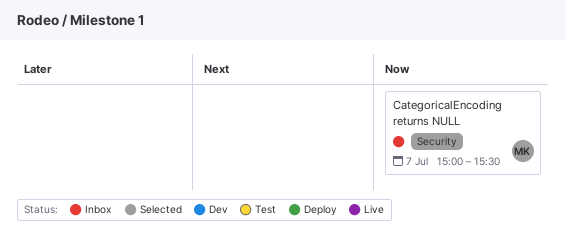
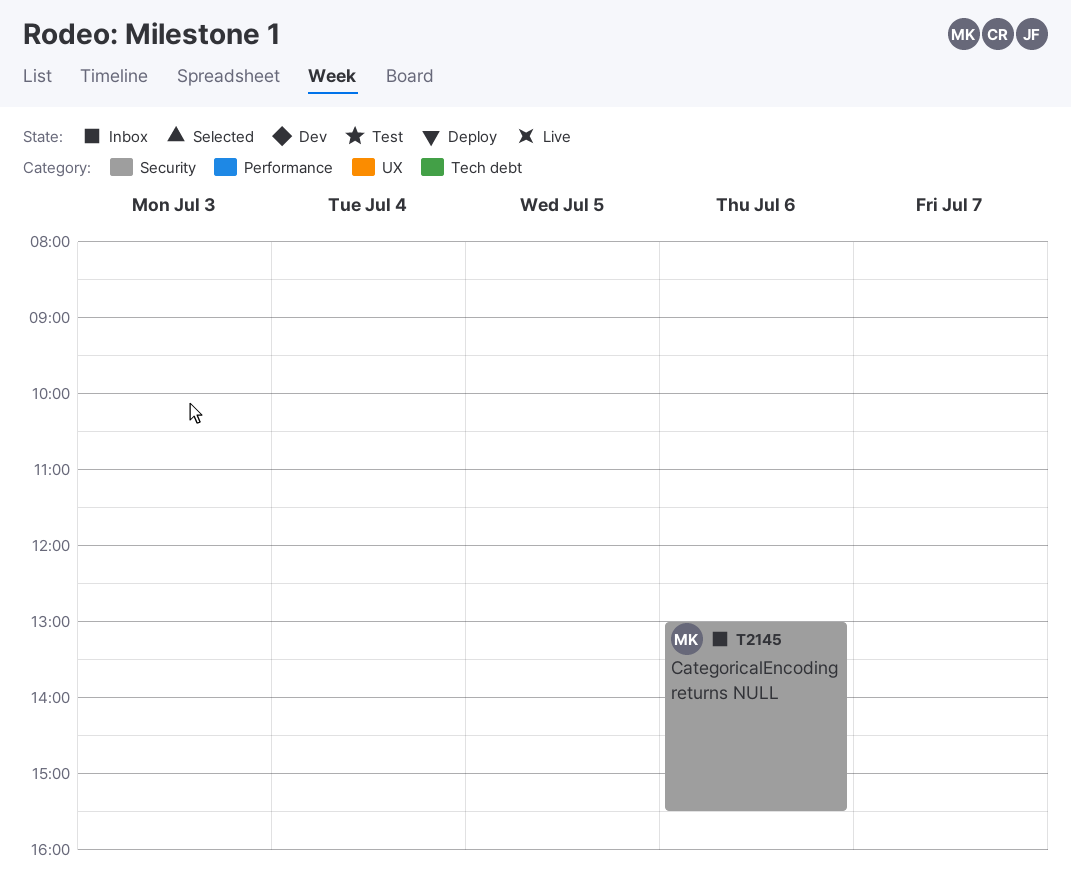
CategoricalEncoding returns NULL, day: Jul 7 -> Jul 6
CategoricalEncoding returns NULL, begins: 15:00 -> 13:00

